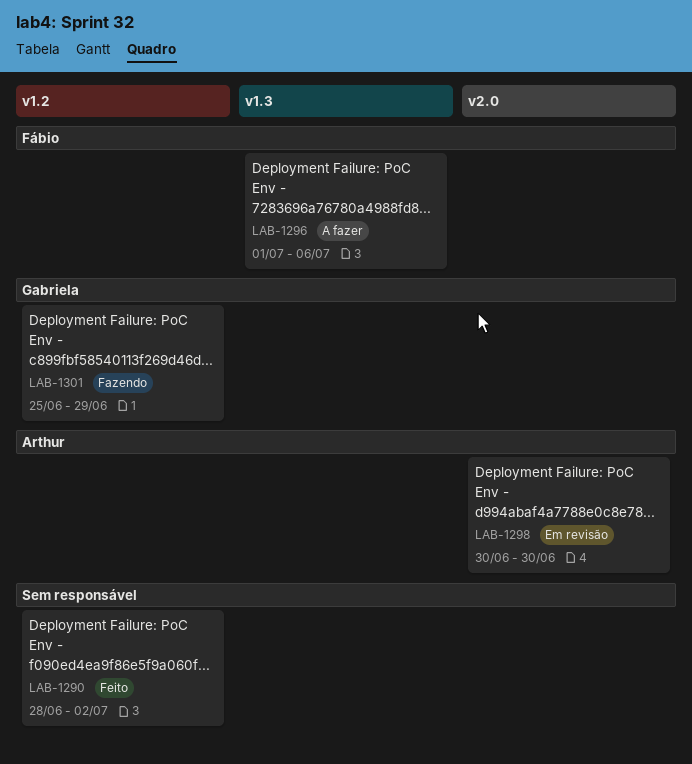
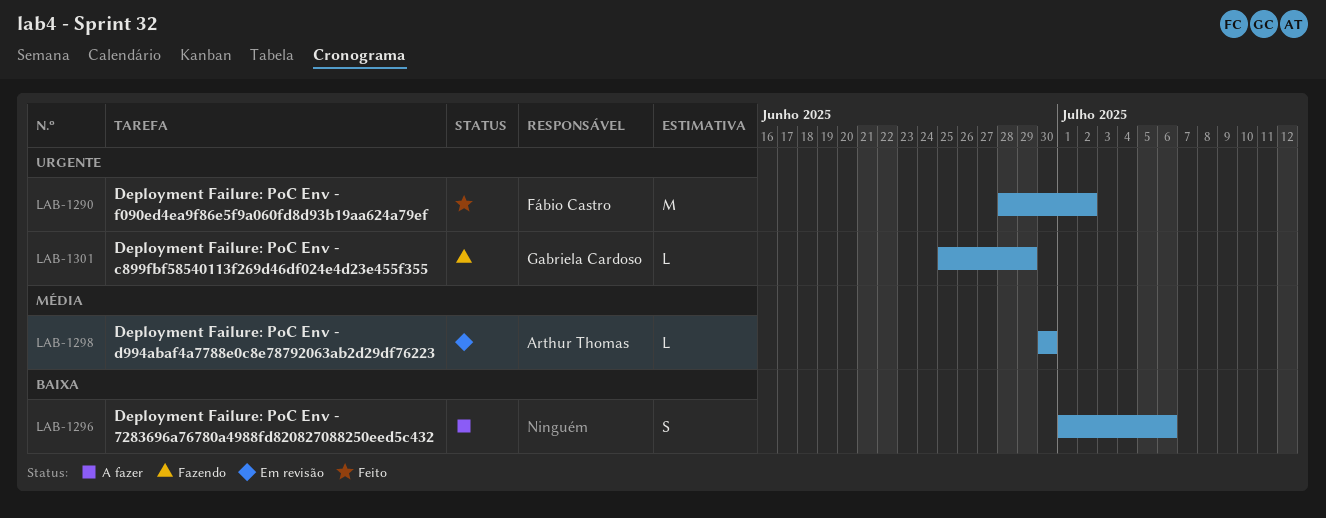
LAB-1290, owner: none -> Fábio Castro
LAB-1296, owner: Fábio Castro -> none

